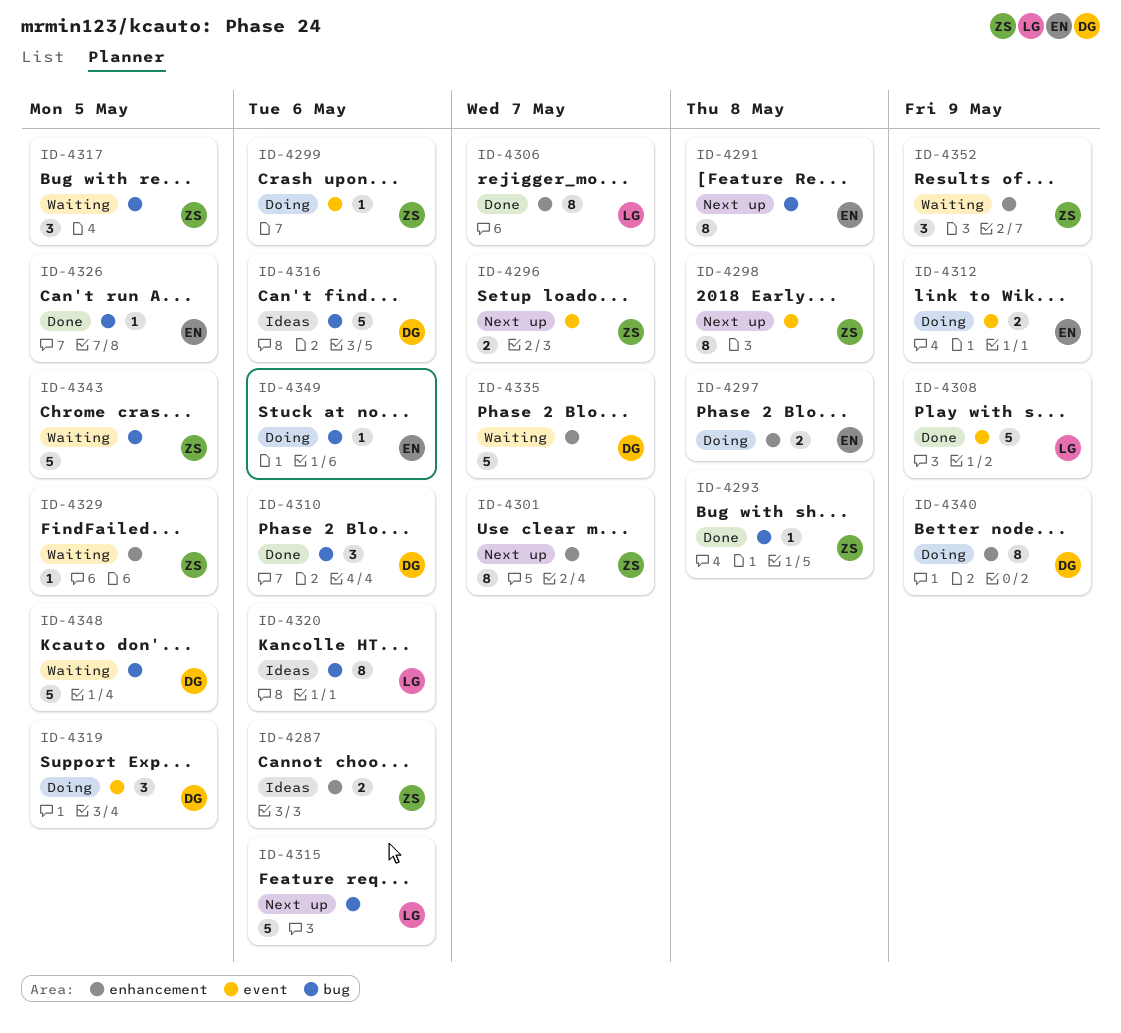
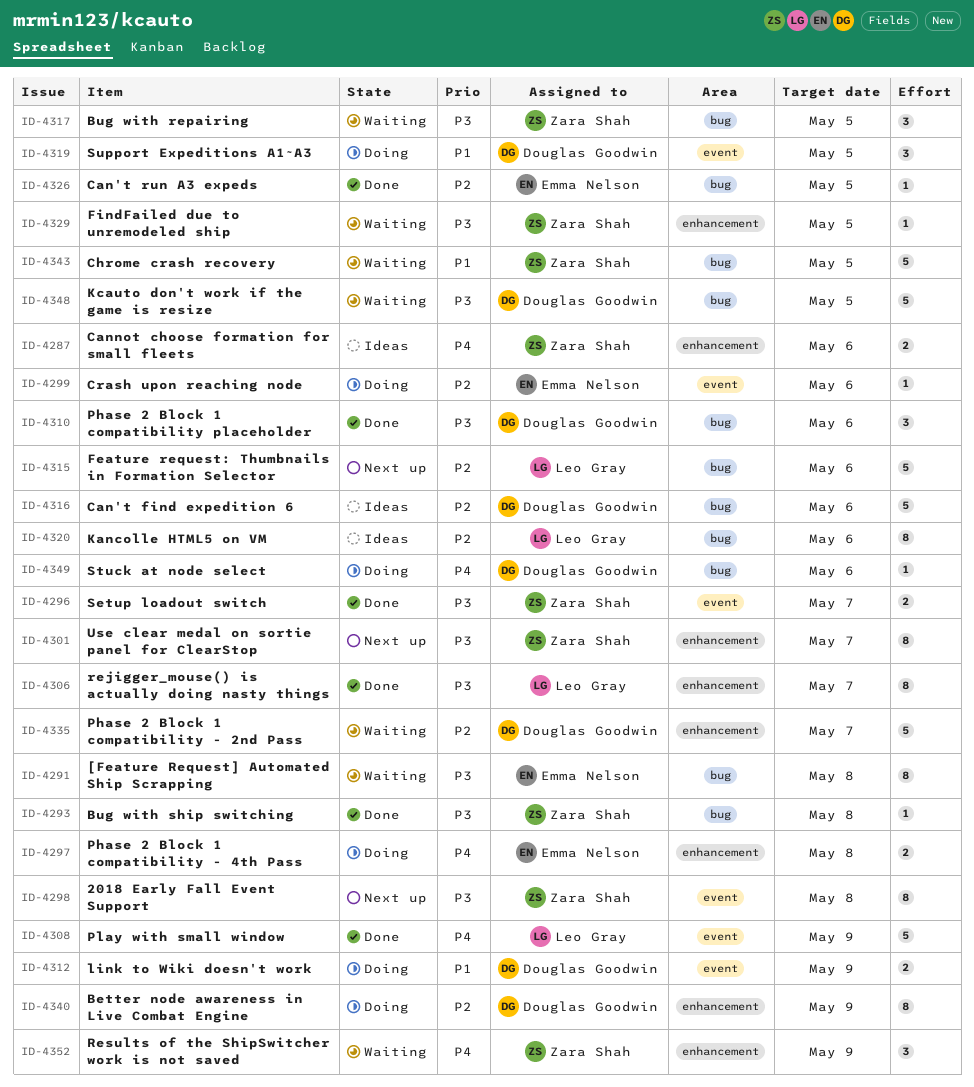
ID-4291, status: Next up -> Waiting
ID-4296, status: Next up -> Done
ID-4299, owner: Zara Shah -> Emma Nelson
ID-4312, owner: Emma Nelson -> Douglas Goodwin
ID-4349, owner: Emma Nelson -> Douglas Goodwin

